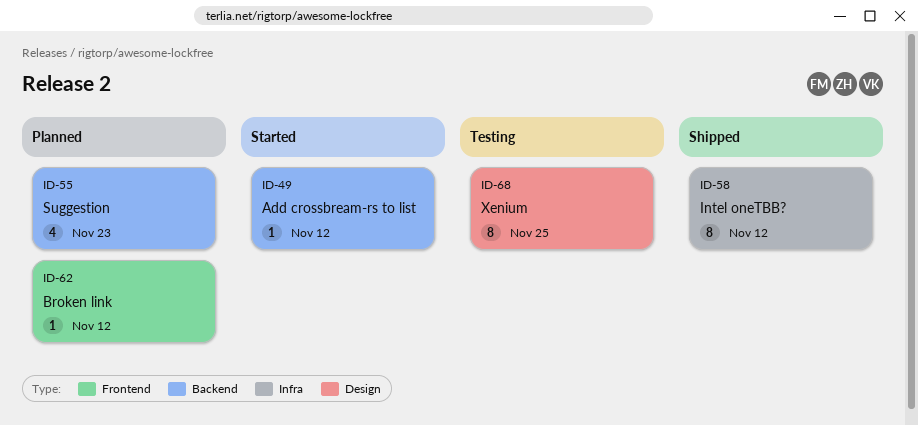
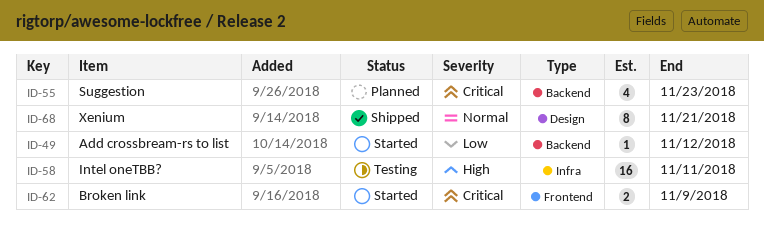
ID-58, status: Shipped -> Testing
ID-58, estimate: 8 -> 16
ID-58, due: Nov 12 -> Nov 11
ID-62, status: Planned -> Started
ID-62, estimate: 1 -> 2
ID-62, due: Nov 12 -> Nov 9
ID-68, status: Testing -> Shipped
ID-68, due: Nov 25 -> Nov 21

